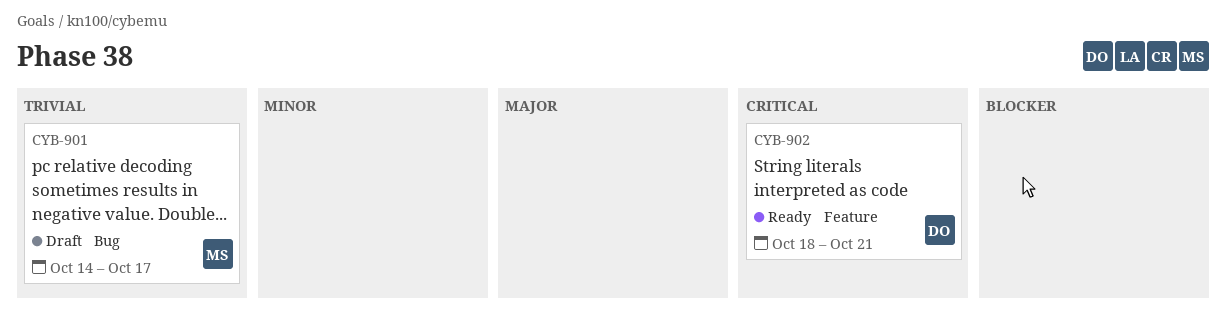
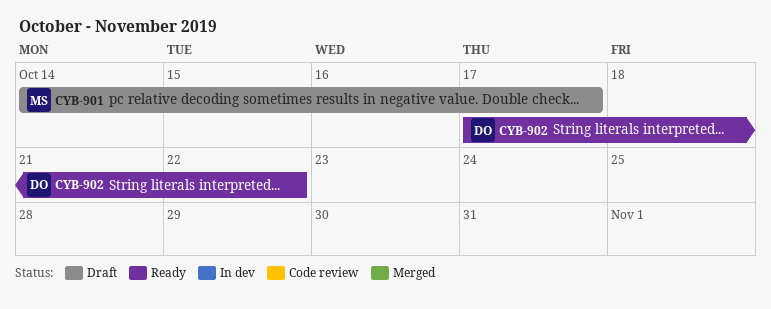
CYB-902, start: Oct 18 -> Oct 17
CYB-902, due: Oct 21 -> Oct 22

